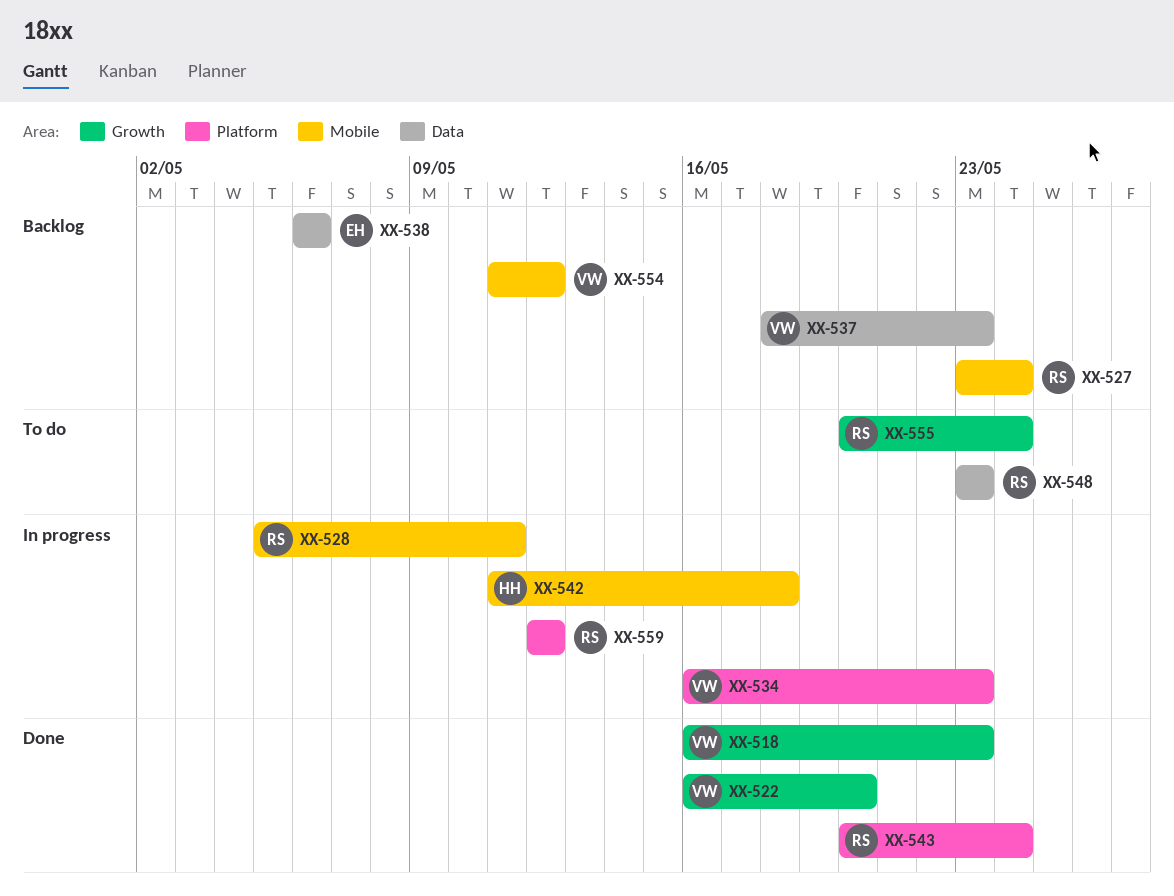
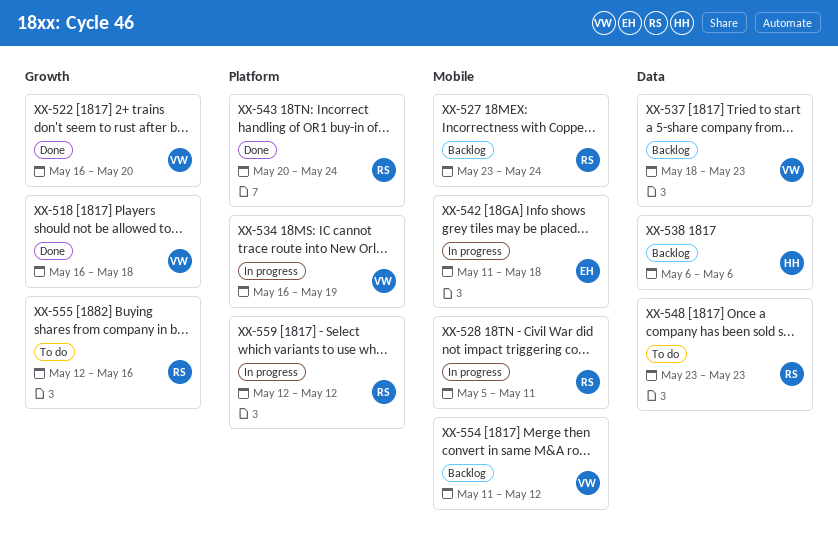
XX-518, due: May 23 -> May 18
XX-534, due: May 23 -> May 19
XX-538, owner: EH -> HH
XX-542, owner: HH -> EH
XX-555, start: May 20 -> May 12
XX-555, due: May 24 -> May 16

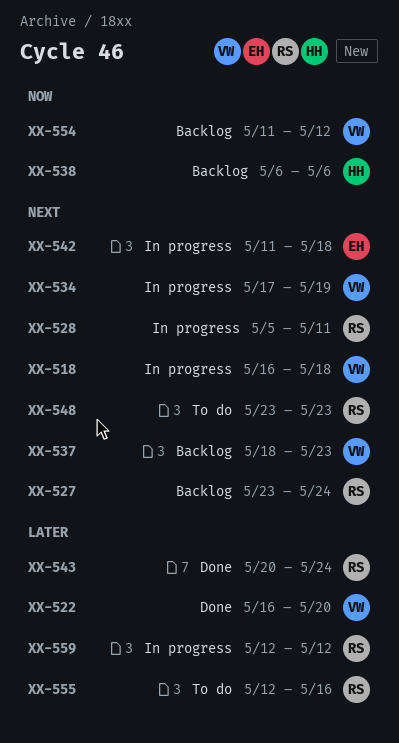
XX-518, status: Done -> In progress
XX-534, start: May 16 -> May 17

